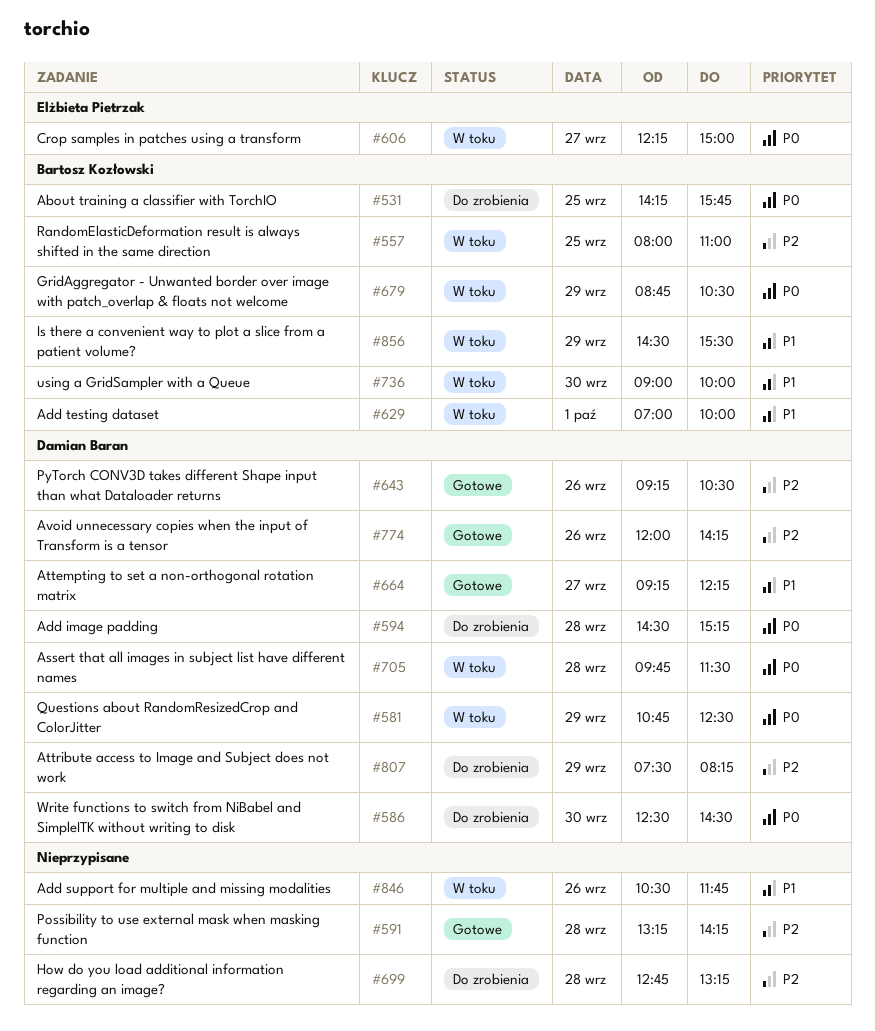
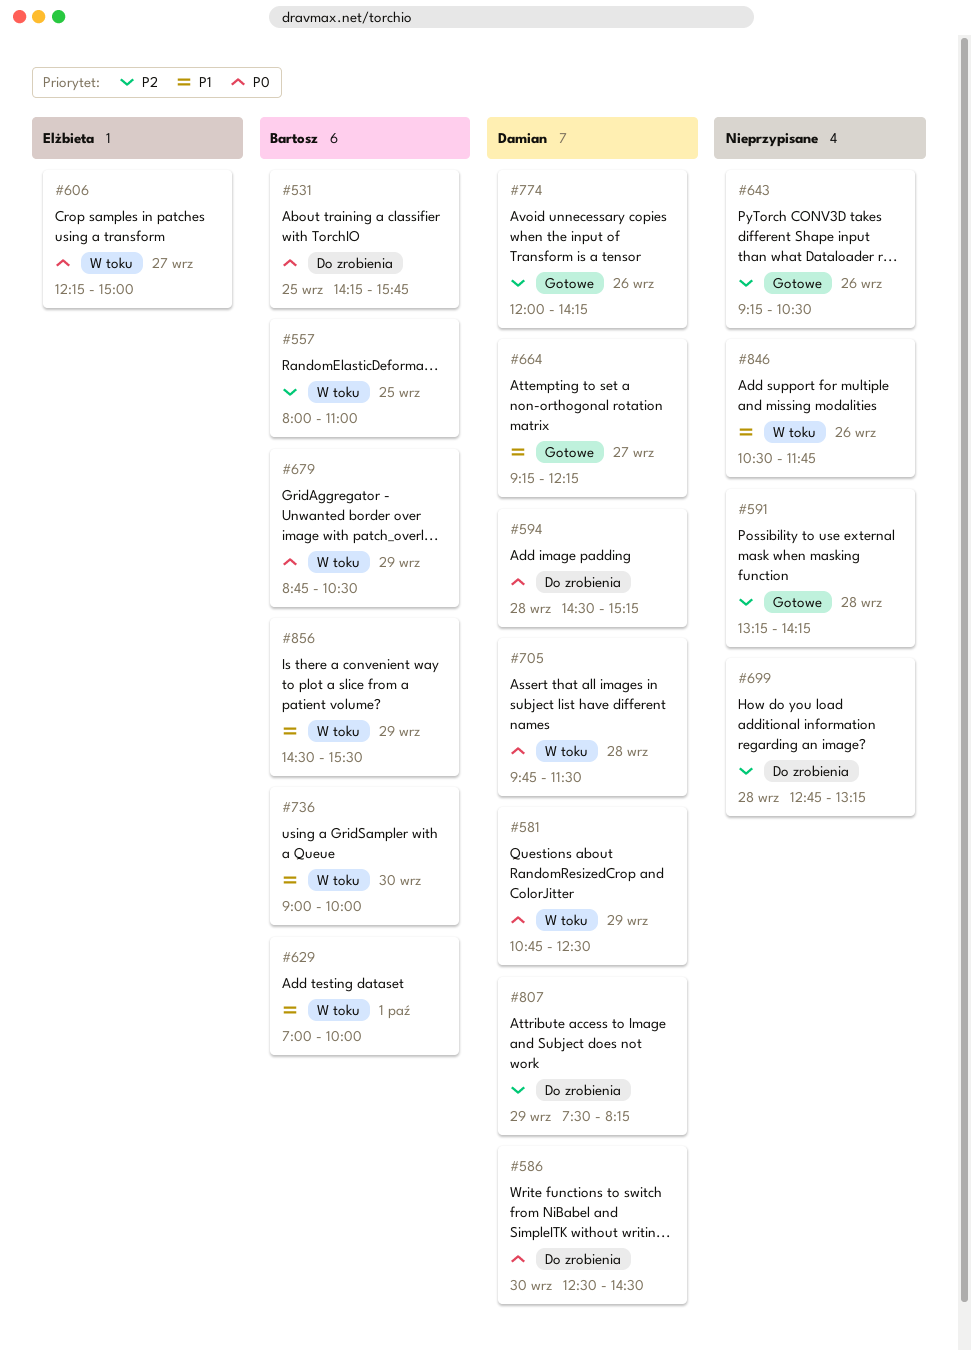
#643, owner: Damian Baran -> none

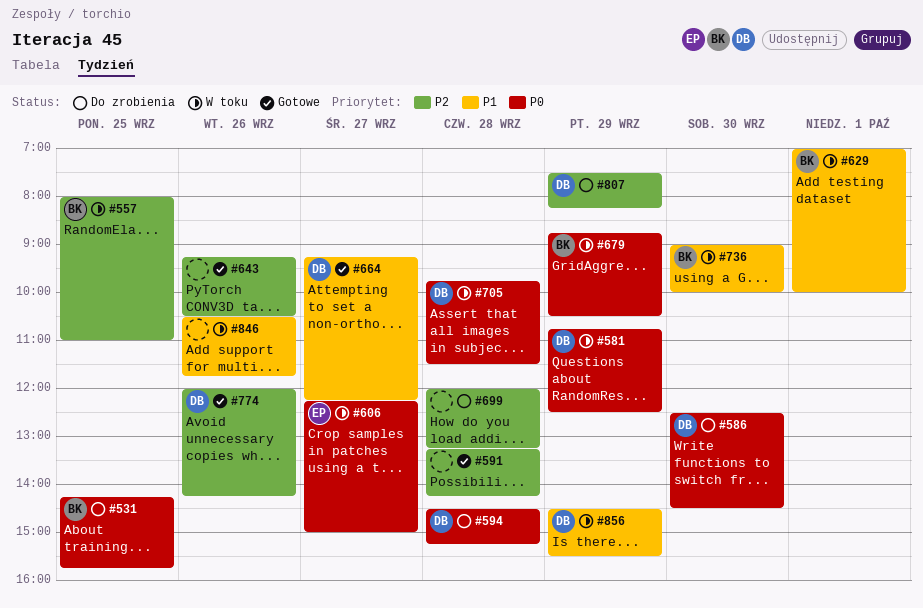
#699, begins: 12:45 -> 12:00
#856, owner: Bartosz -> Damian

